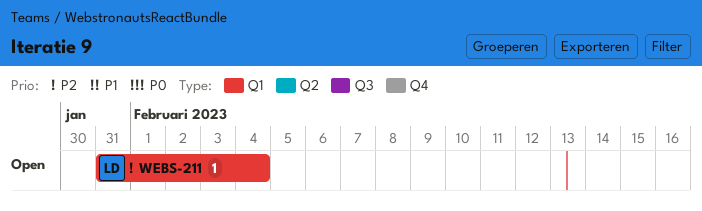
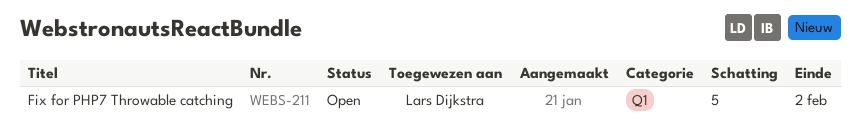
WEBS-211, estimate: 1 -> 5
WEBS-211, due: Feb 4 -> Feb 2

